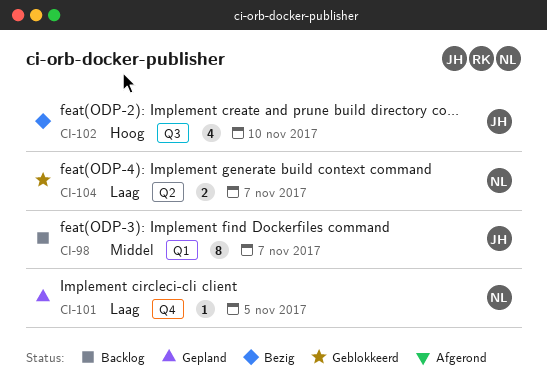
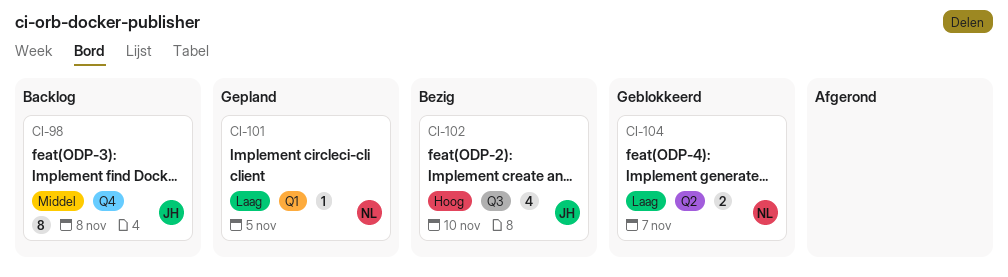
CI-98, label: Q1 -> Q4
CI-98, due: Nov 7 -> Nov 8
CI-101, label: Q4 -> Q1

